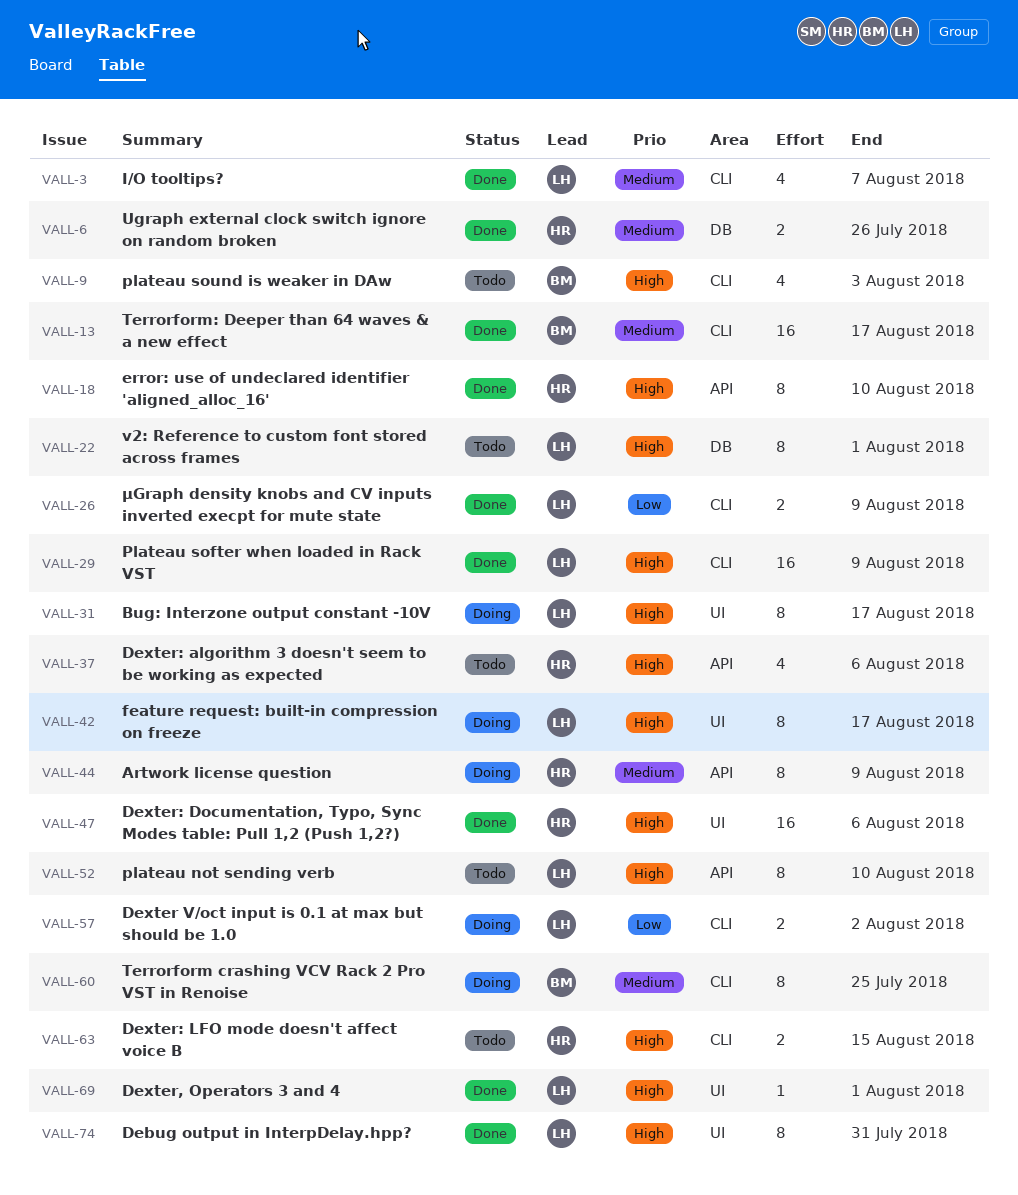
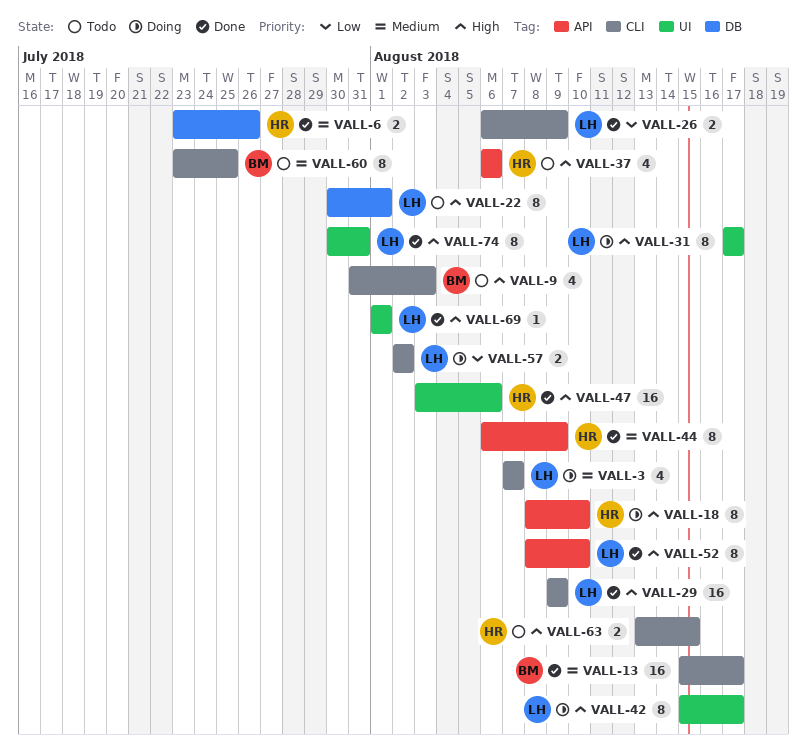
VALL-3, status: Done -> Doing
VALL-18, status: Done -> Doing
VALL-44, status: Doing -> Done
VALL-52, status: Todo -> Done
VALL-60, status: Doing -> Todo

